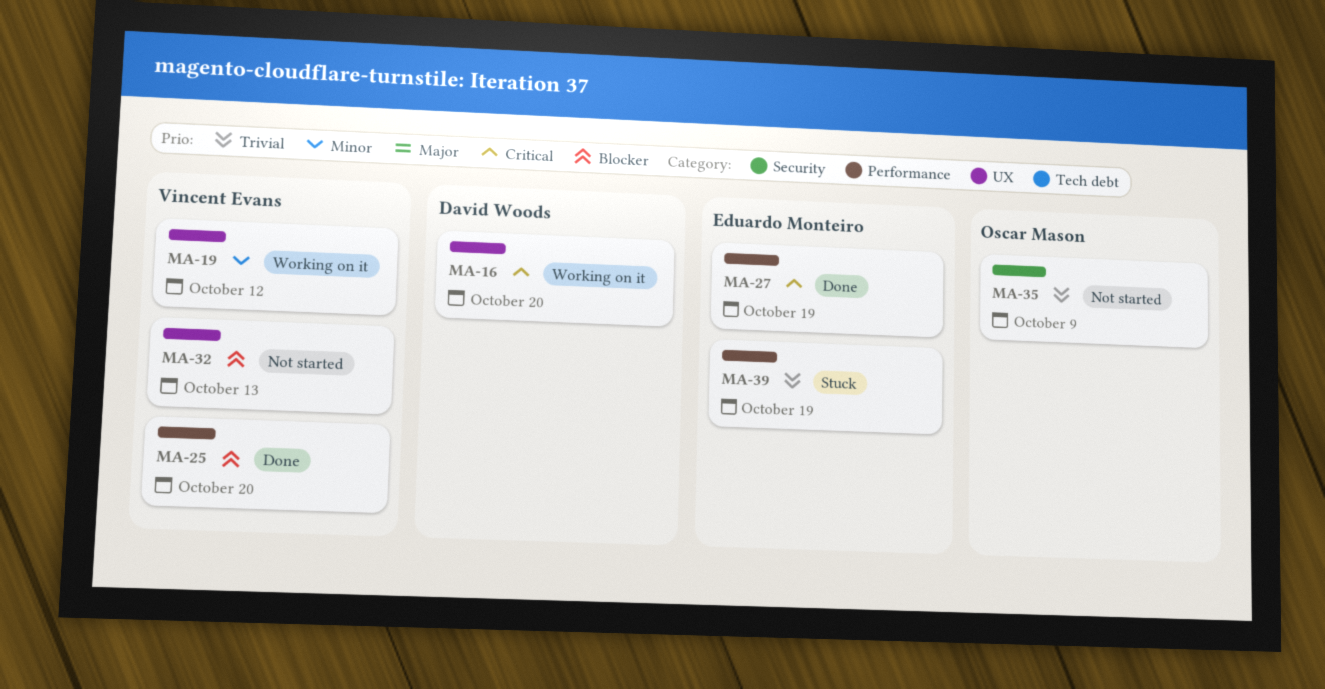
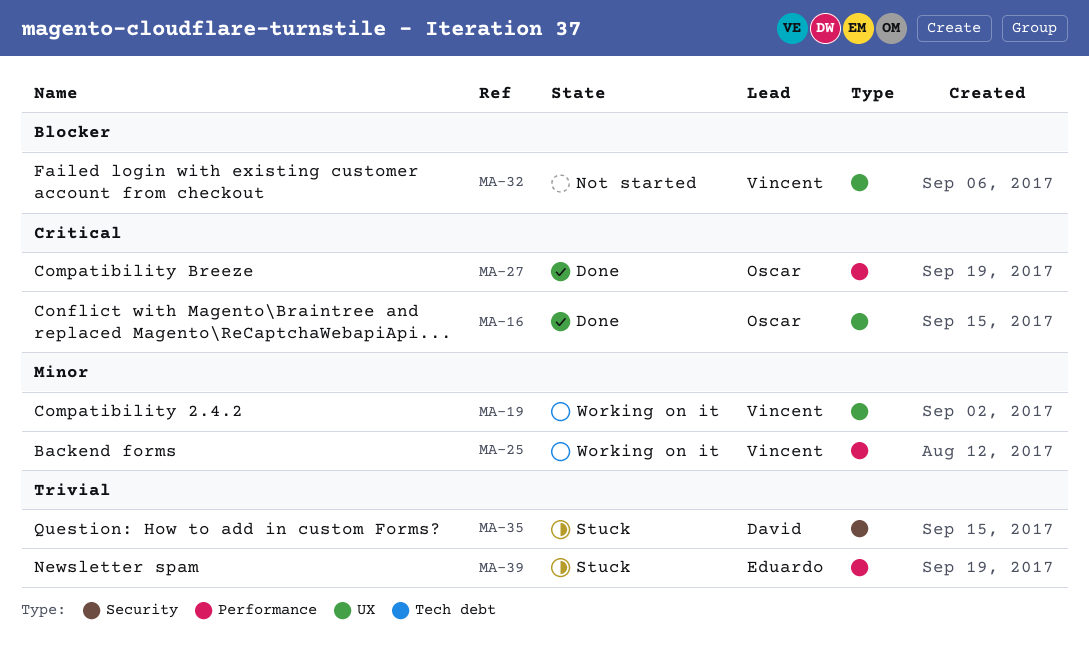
MA-16, status: Working on it -> Done
MA-16, owner: David Woods -> Oscar Mason
MA-25, status: Done -> Working on it
MA-25, priority: Blocker -> Minor
MA-27, owner: Eduardo Monteiro -> Oscar Mason
MA-35, status: Not started -> Stuck
MA-35, owner: Oscar Mason -> David Woods

